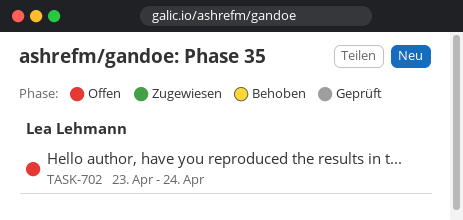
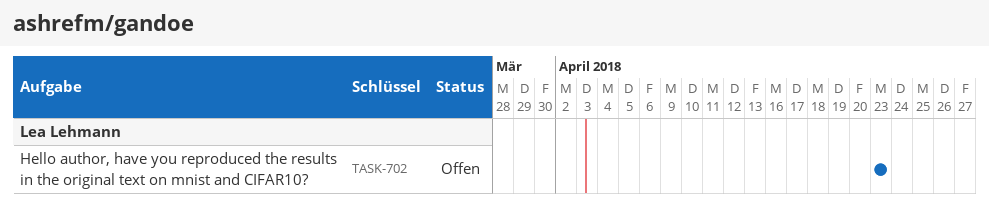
TASK-702, due: Apr 24 -> Apr 23

